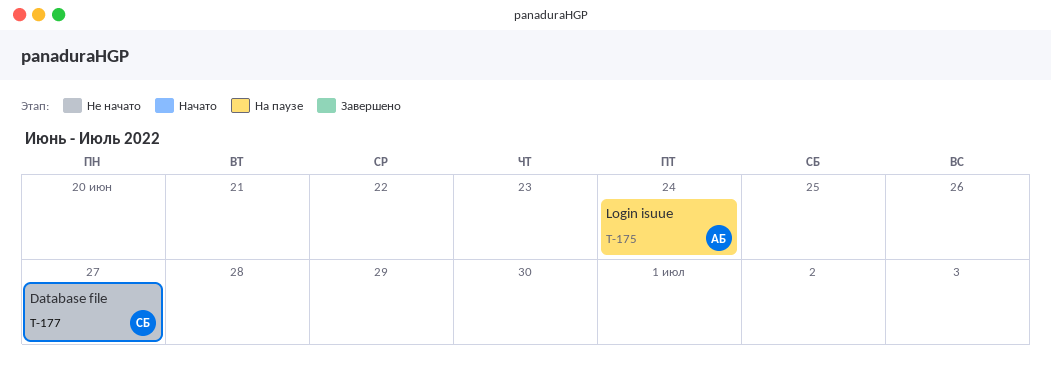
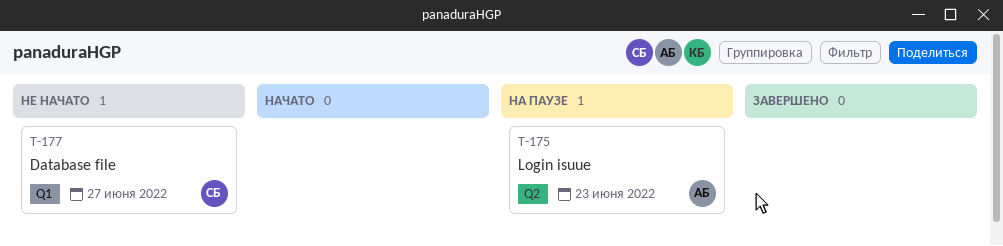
T-175, due: Jun 24 -> Jun 23

